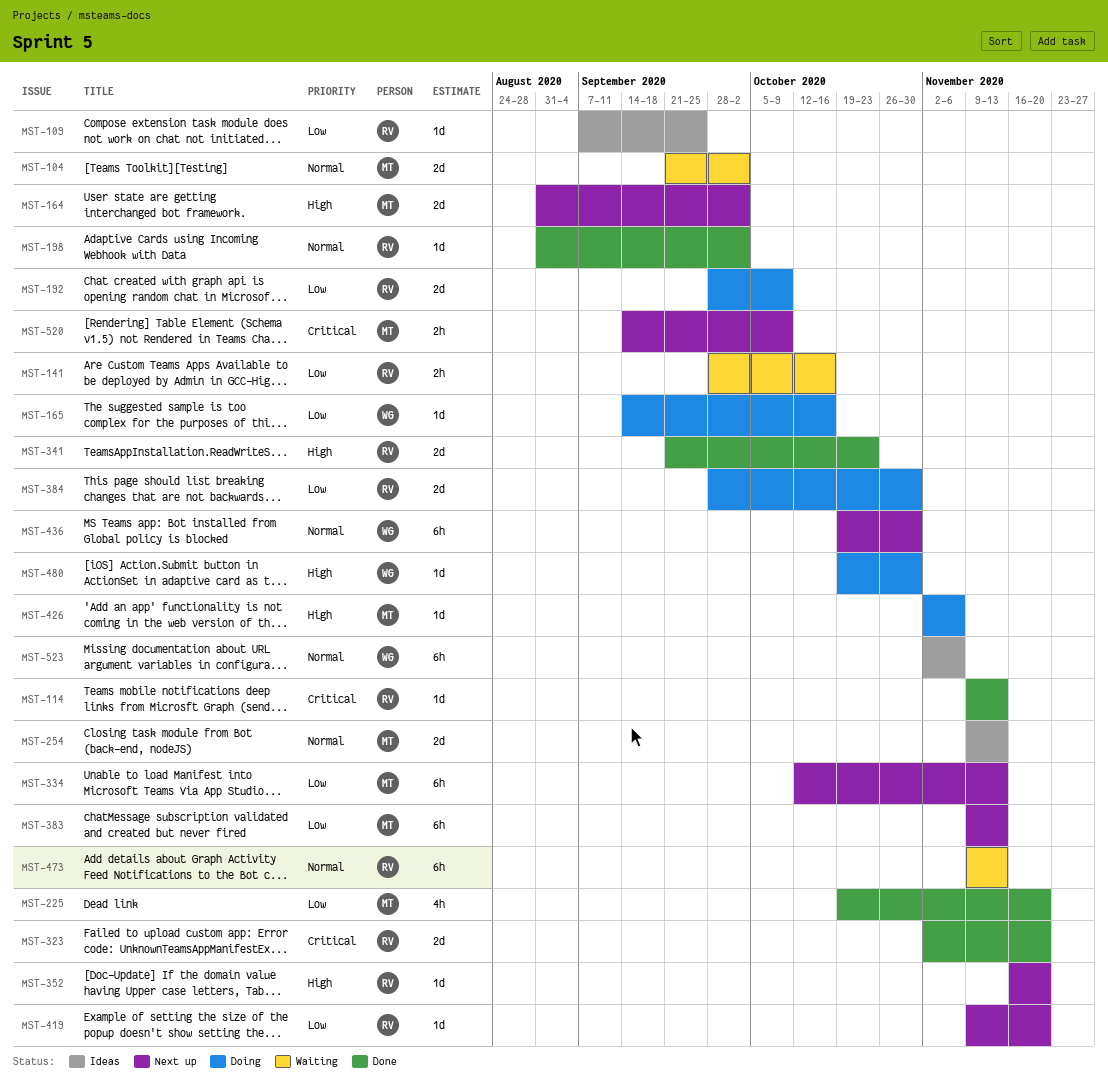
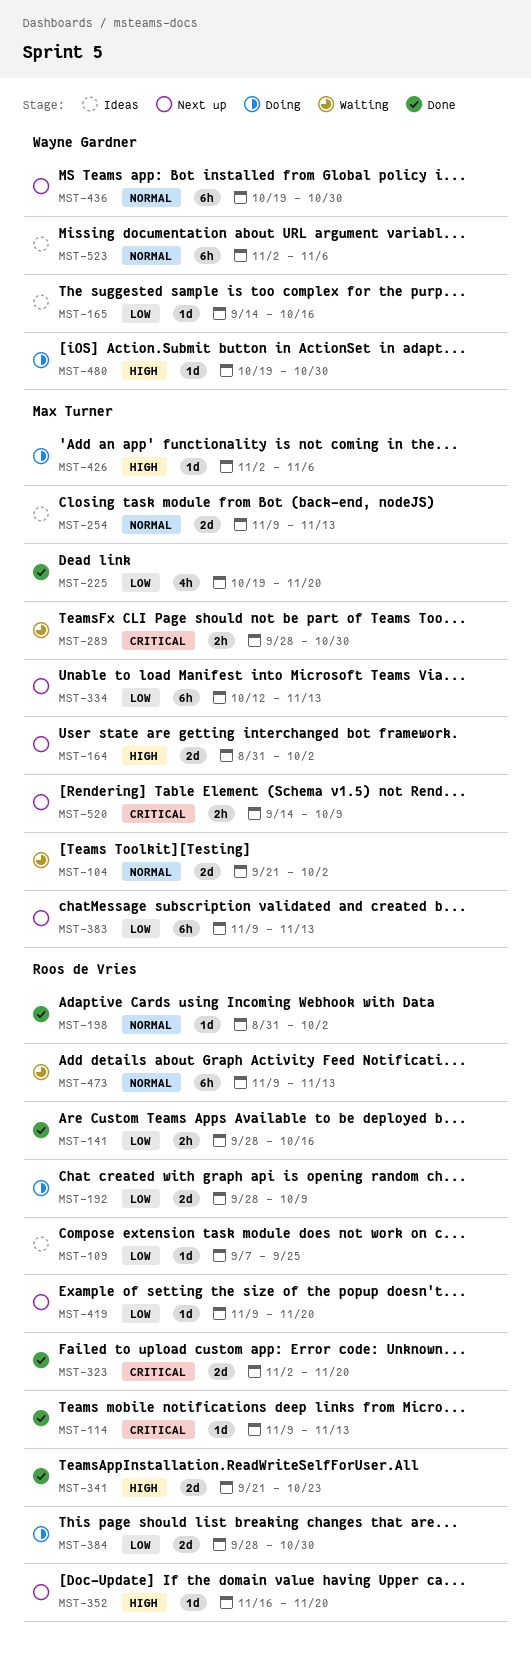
MST-141, status: Waiting -> Done
MST-165, status: Doing -> Ideas
MST-289: none -> present

